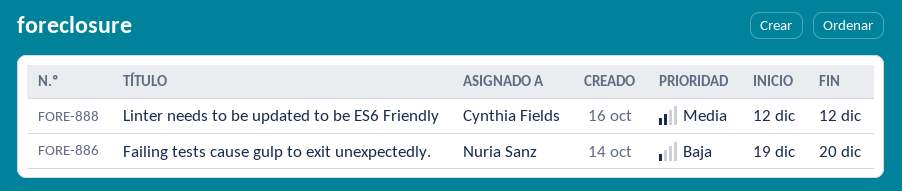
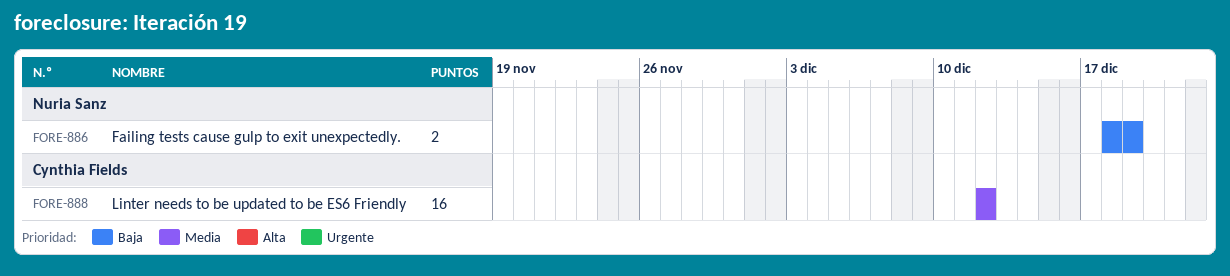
FORE-886, start: Dec 19 -> Dec 18
FORE-886, due: Dec 20 -> Dec 19

